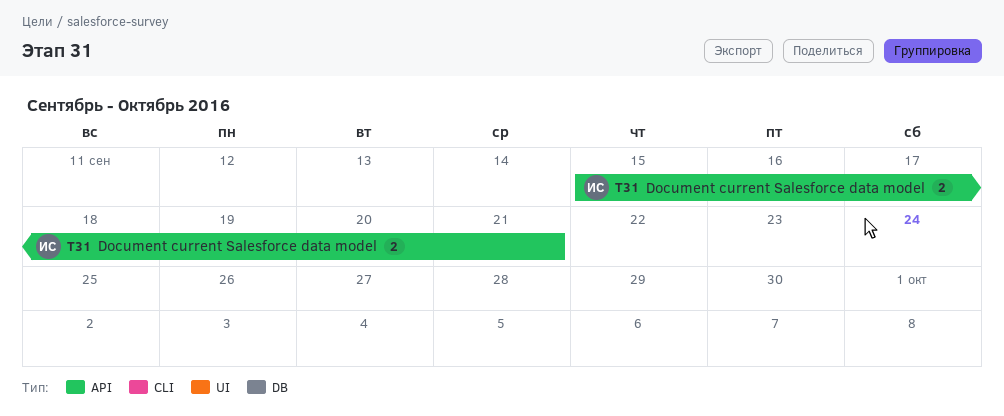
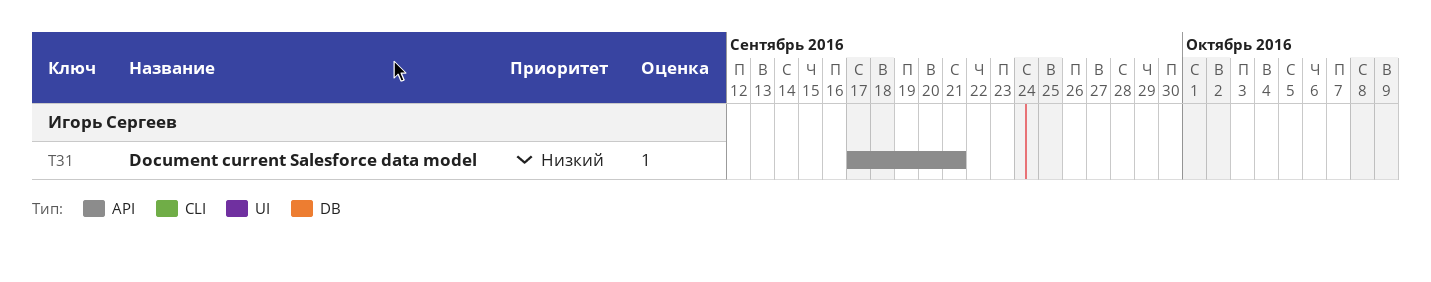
T31, estimate: 2 -> 1
T31, start: Sep 15 -> Sep 17

